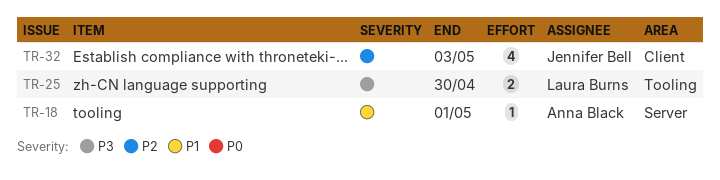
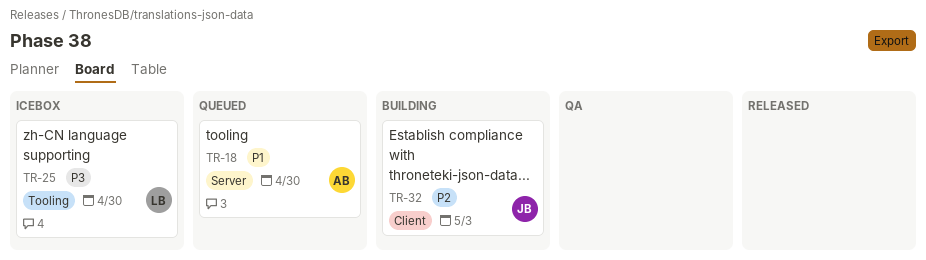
TR-18, due: May 1 -> Apr 30

